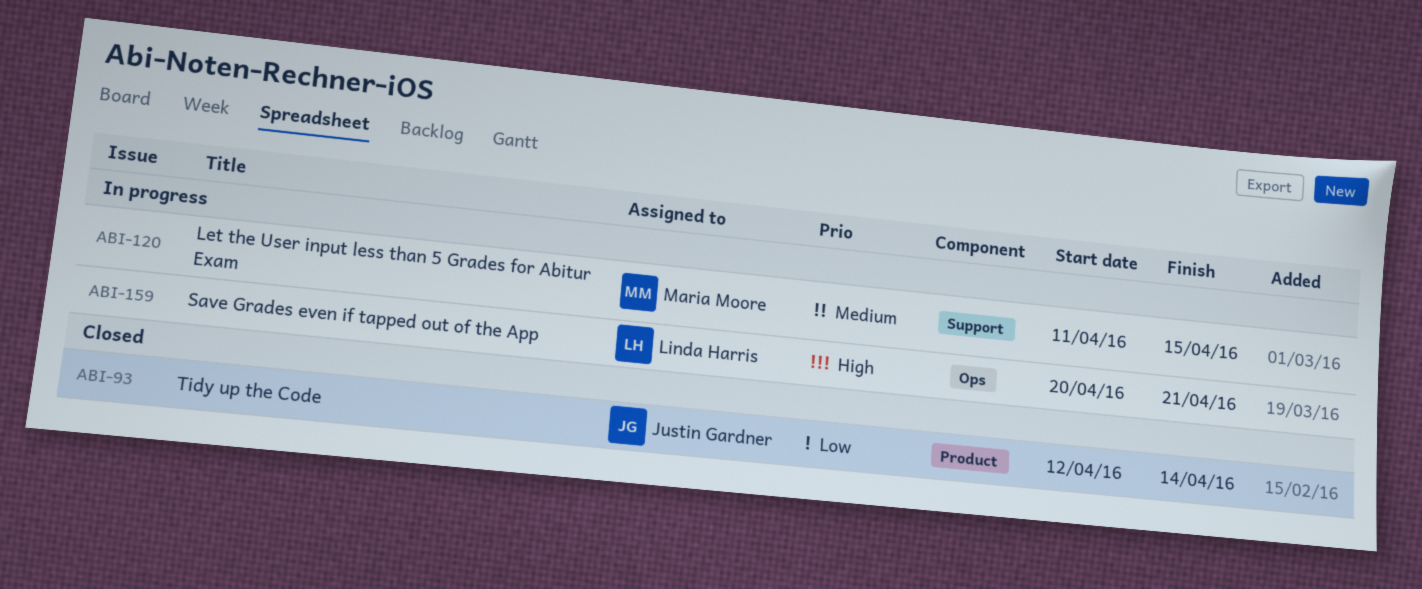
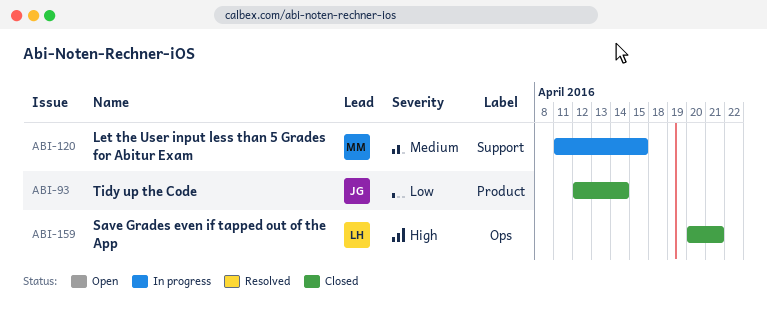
ABI-159, status: In progress -> Closed

